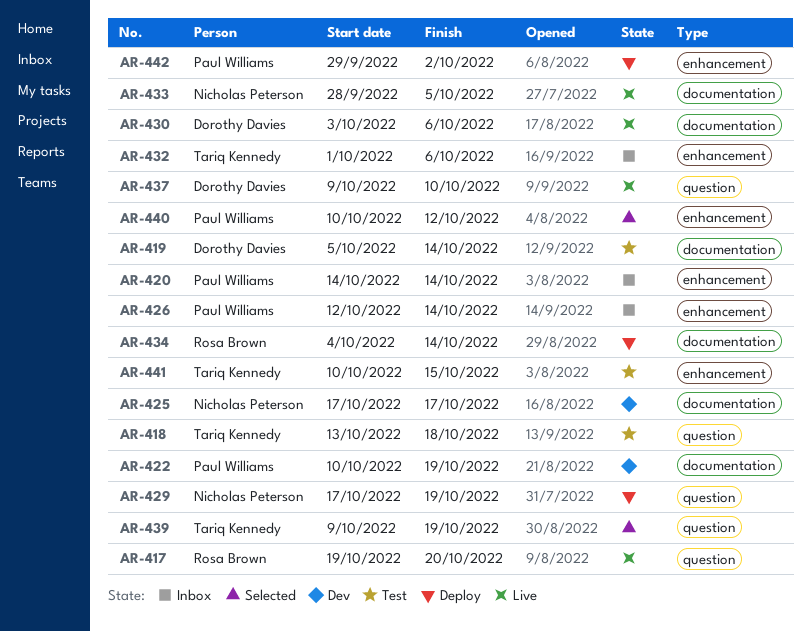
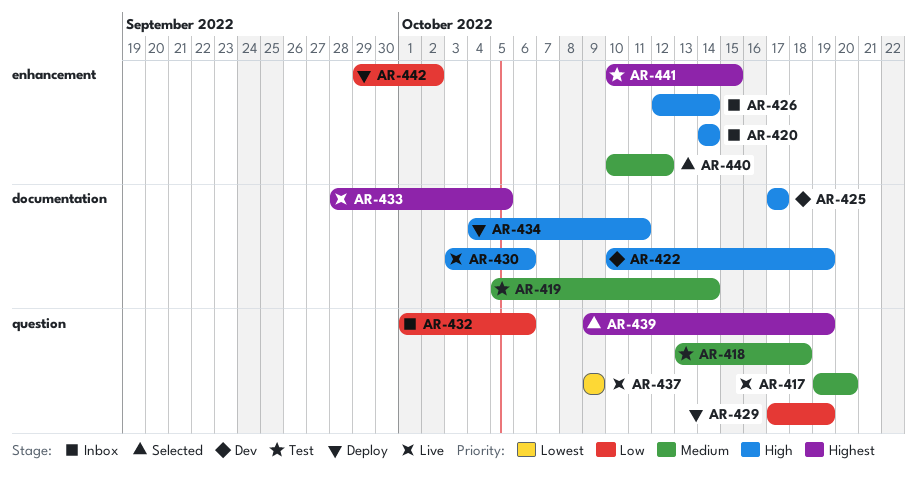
AR-432, label: enhancement -> question
AR-434, due: Oct 14 -> Oct 11
AR-437, due: Oct 10 -> Oct 9

